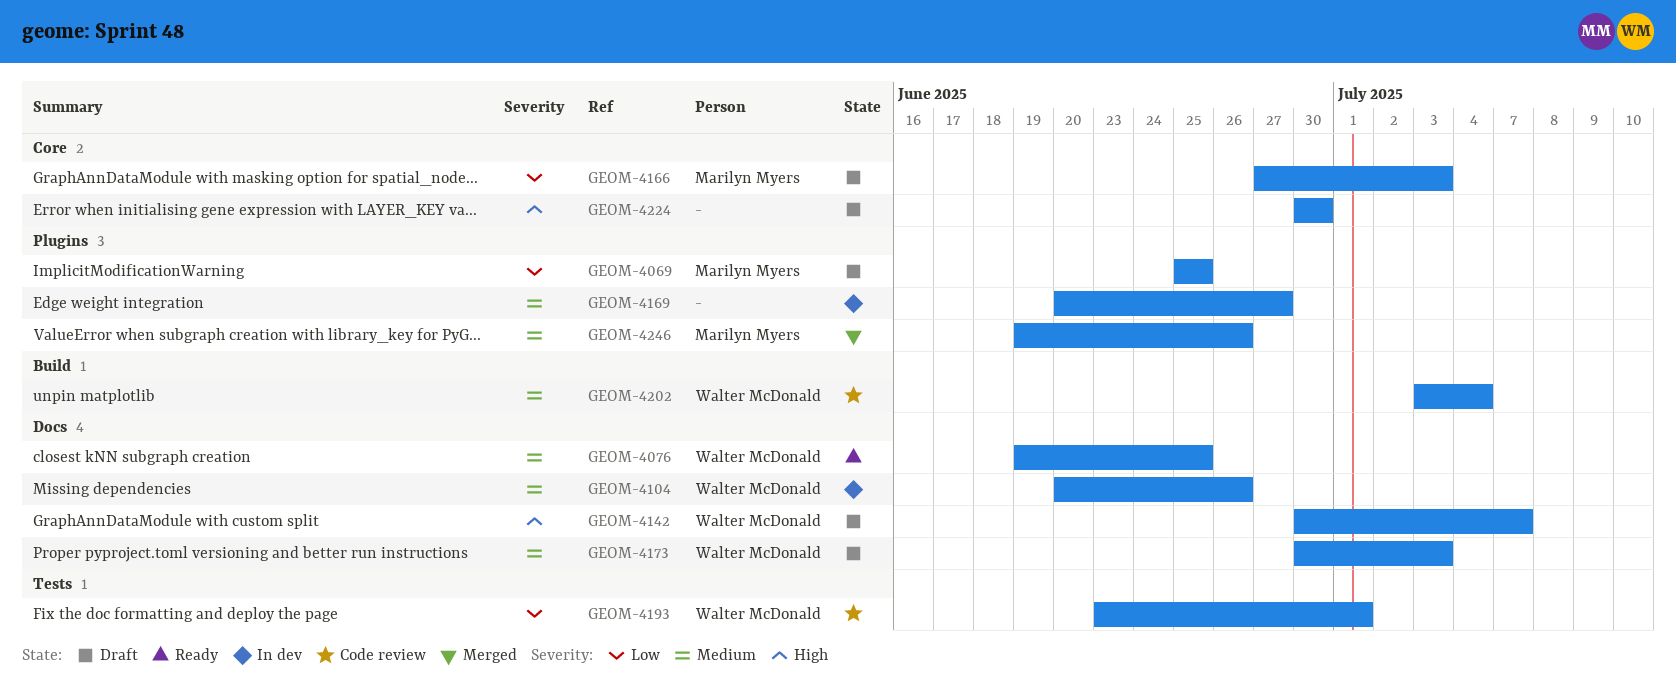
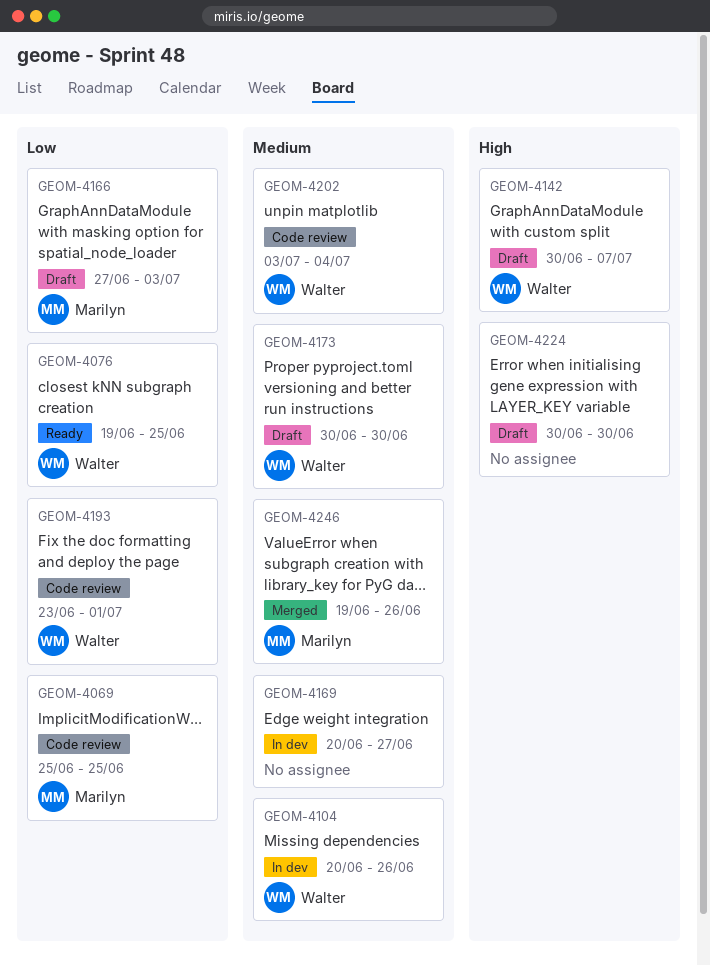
GEOM-4069, status: Draft -> Code review
GEOM-4076, priority: Medium -> Low
GEOM-4173, due: Jul 3 -> Jun 30

